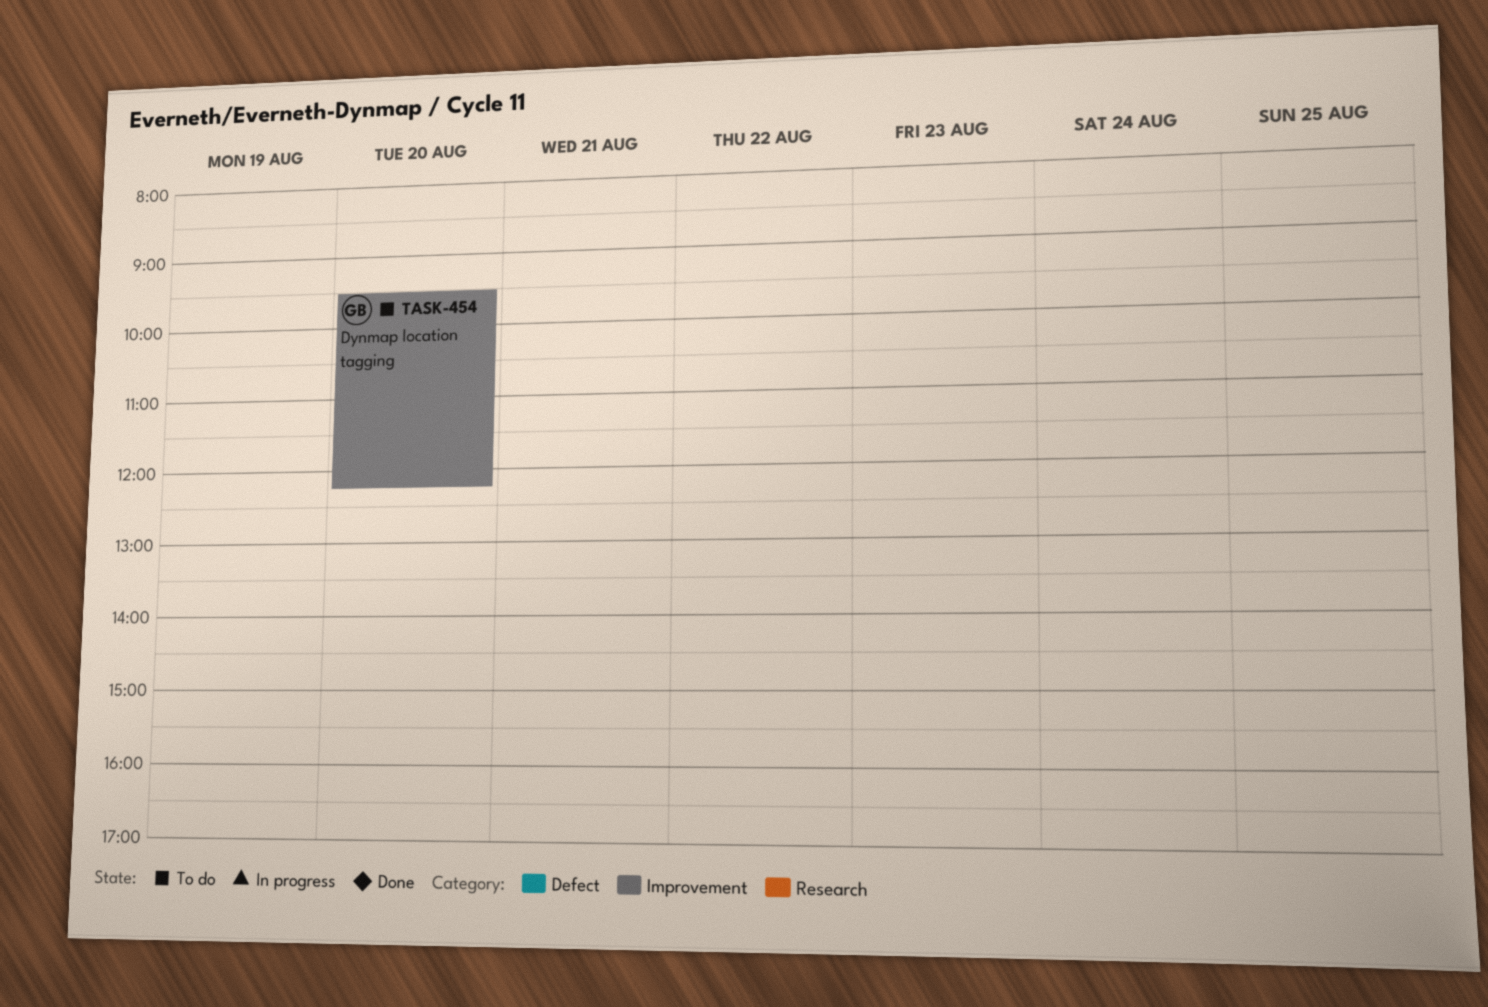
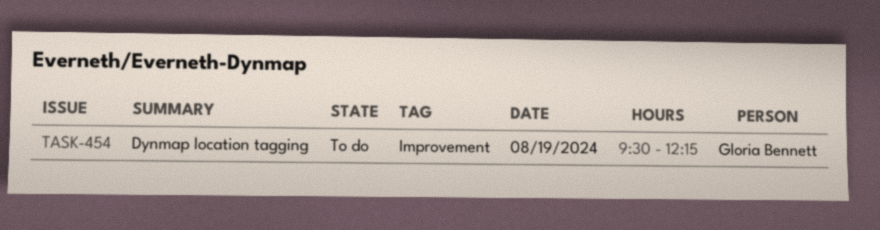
TASK-454, day: Aug 20 -> Aug 19

